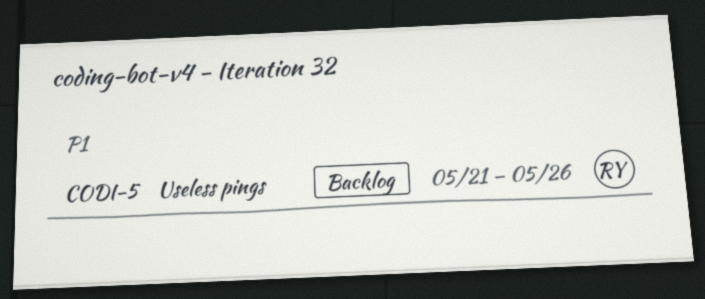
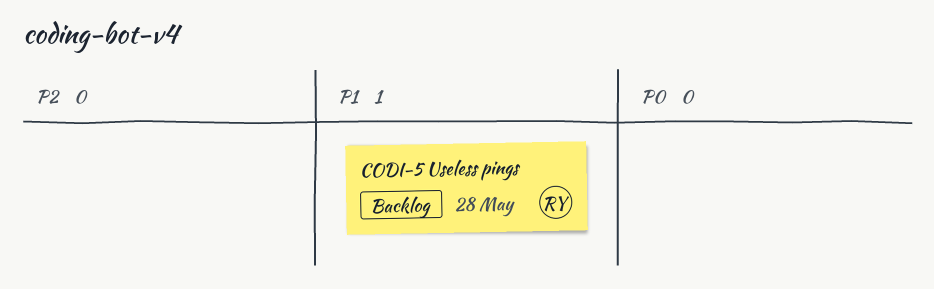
CODI-5, due: May 26 -> May 28

